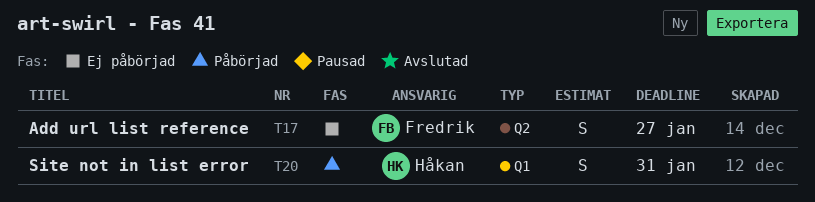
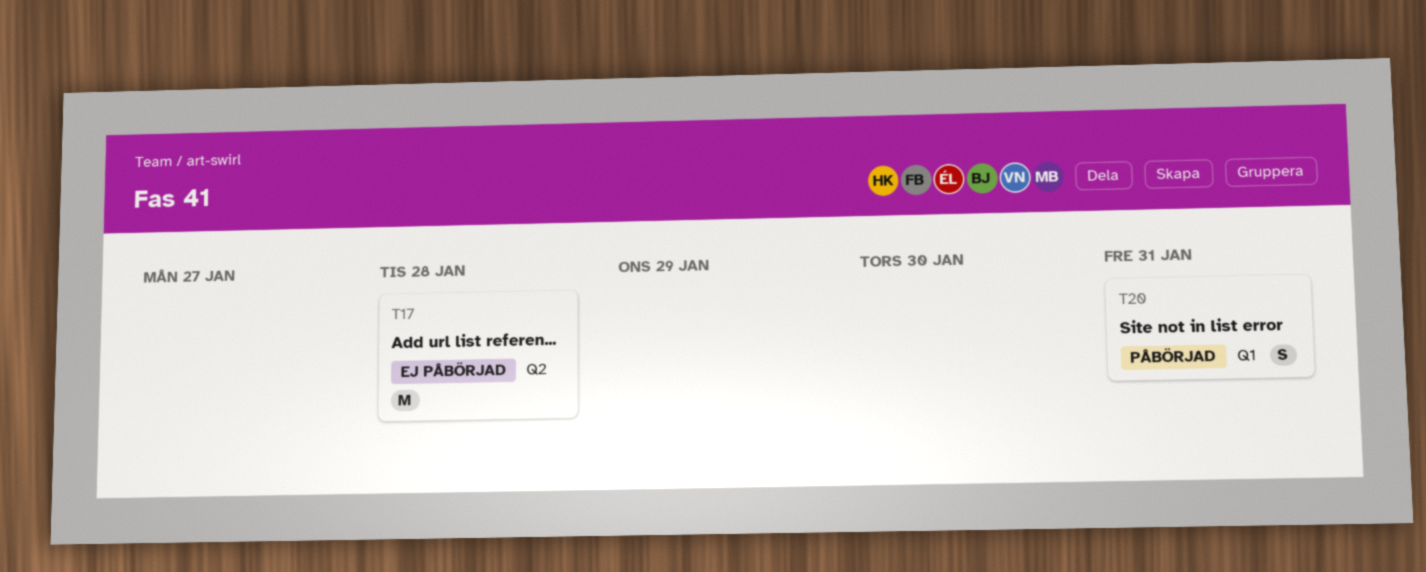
T17, estimate: S -> M
T17, due: Jan 27 -> Jan 28

